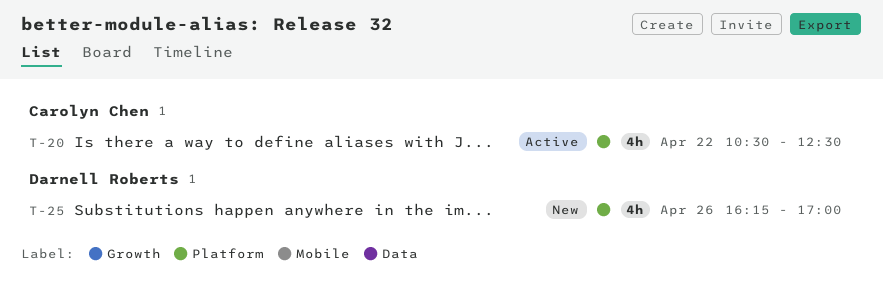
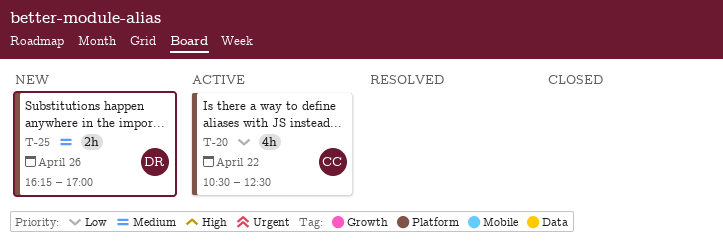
T-25, estimate: 4h -> 2h

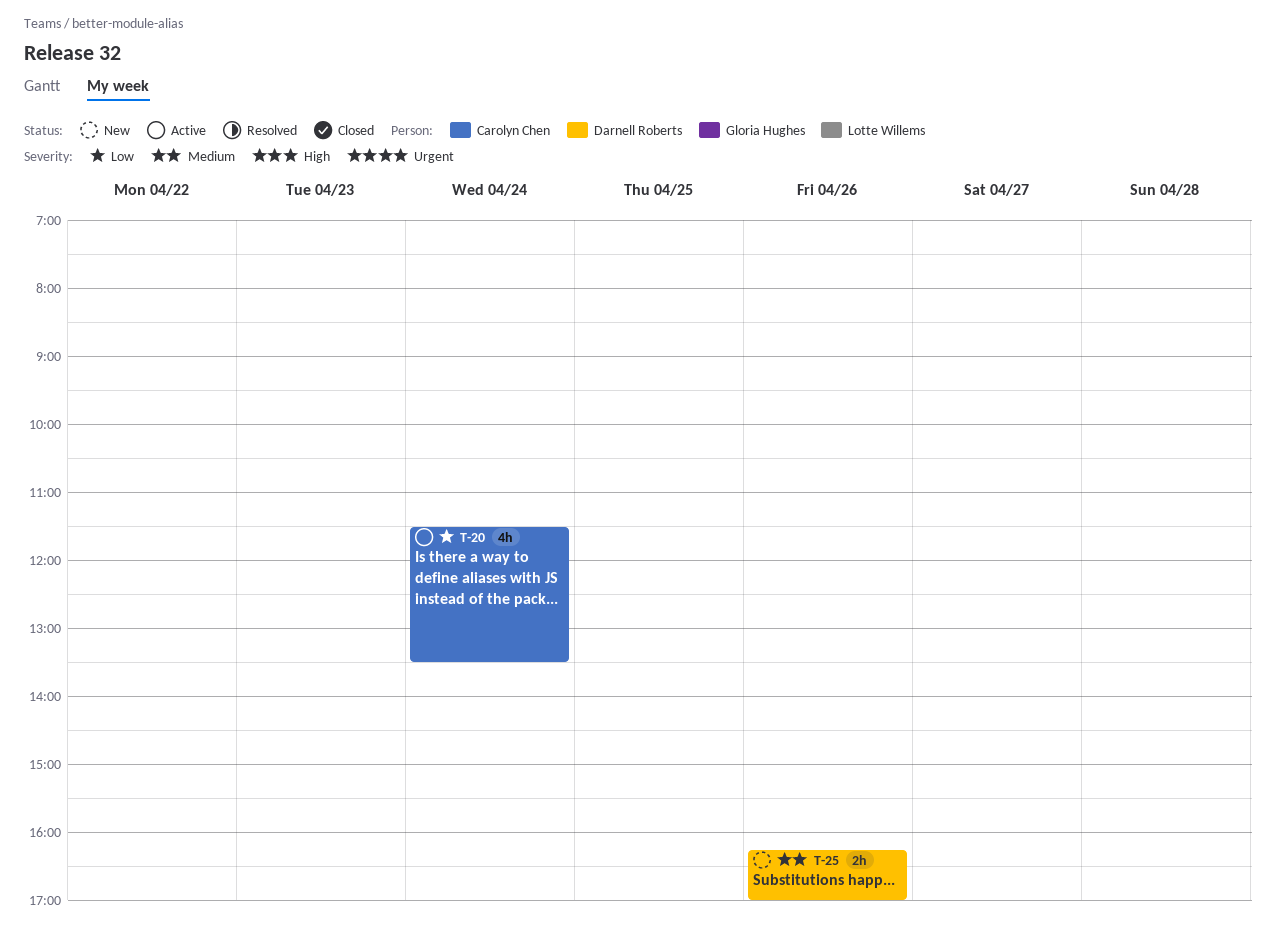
T-20, day: Apr 22 -> Apr 24
T-20, begins: 10:30 -> 11:30
T-20, ends: 12:30 -> 13:30

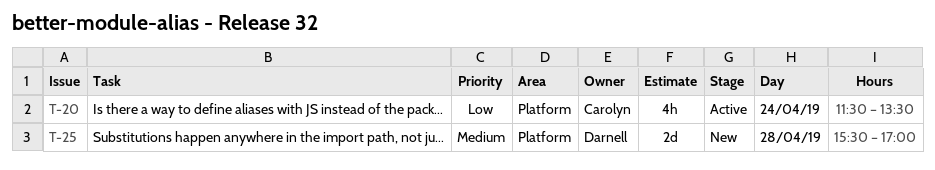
T-25, estimate: 2h -> 2d
T-25, day: Apr 26 -> Apr 28
T-25, begins: 16:15 -> 15:30

